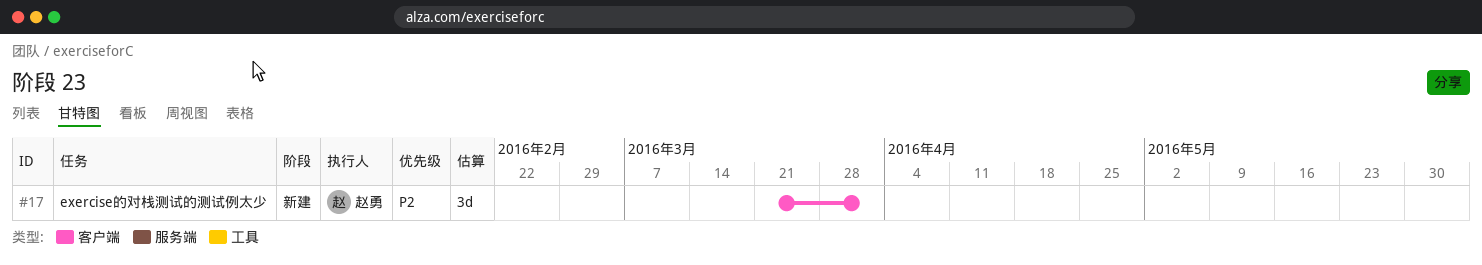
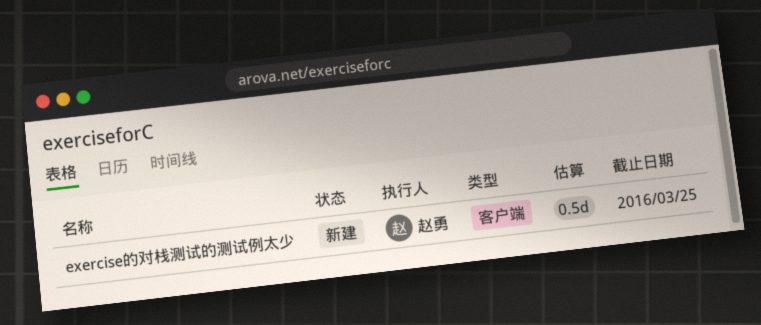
exercise的对栈测试的测试例太少, estimate: 3d -> 0.5d
exercise的对栈测试的测试例太少, due: Apr 1 -> Mar 25

